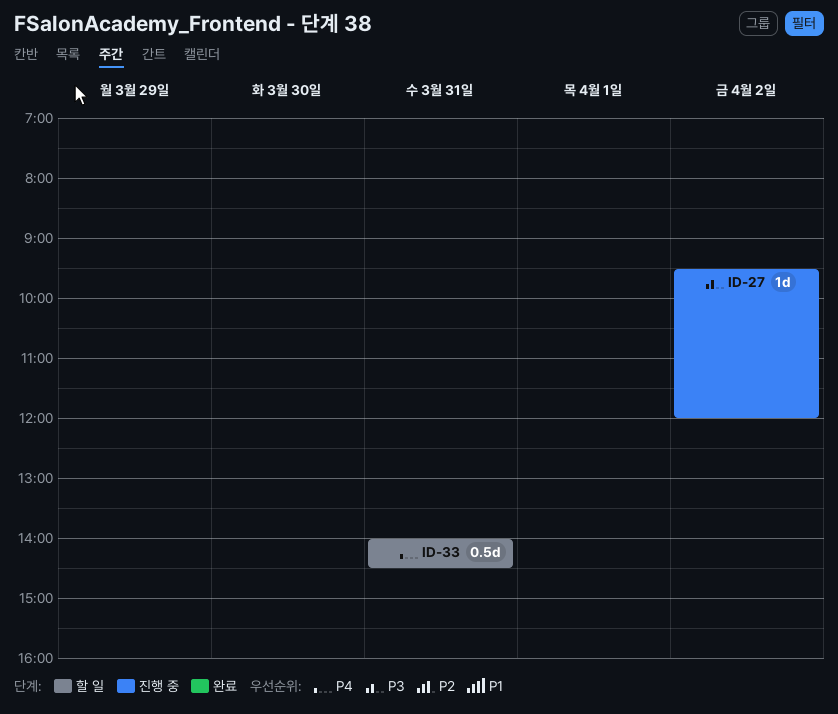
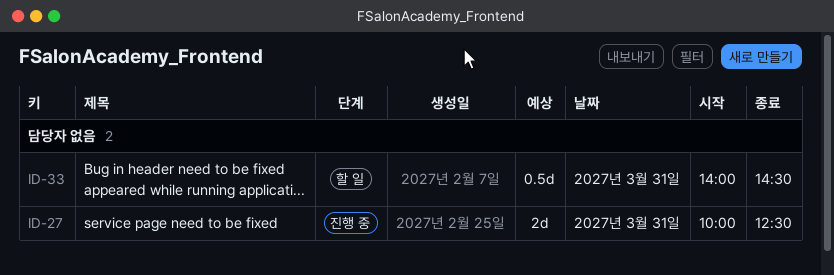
ID-27, estimate: 1d -> 2d
ID-27, day: Apr 2 -> Mar 31
ID-27, begins: 09:30 -> 10:00
ID-27, ends: 12:00 -> 12:30

